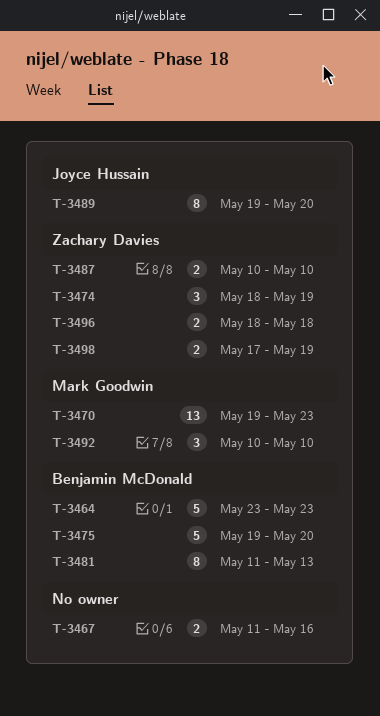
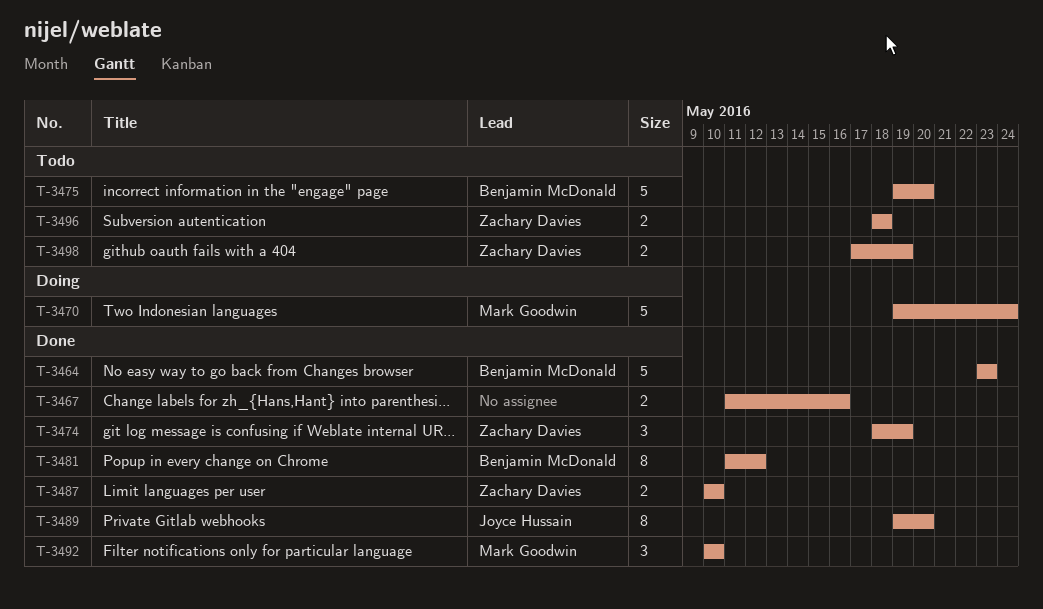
T-3470, estimate: 13 -> 5
T-3470, due: May 23 -> May 24
T-3481, due: May 13 -> May 12

